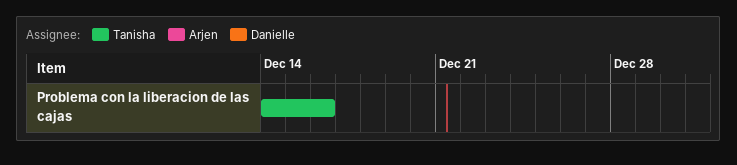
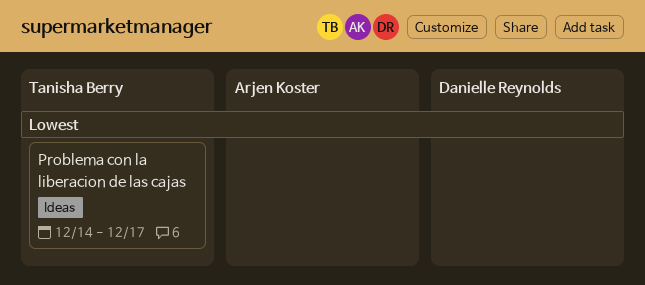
Problema con la liberacion de las cajas, due: Dec 16 -> Dec 17

